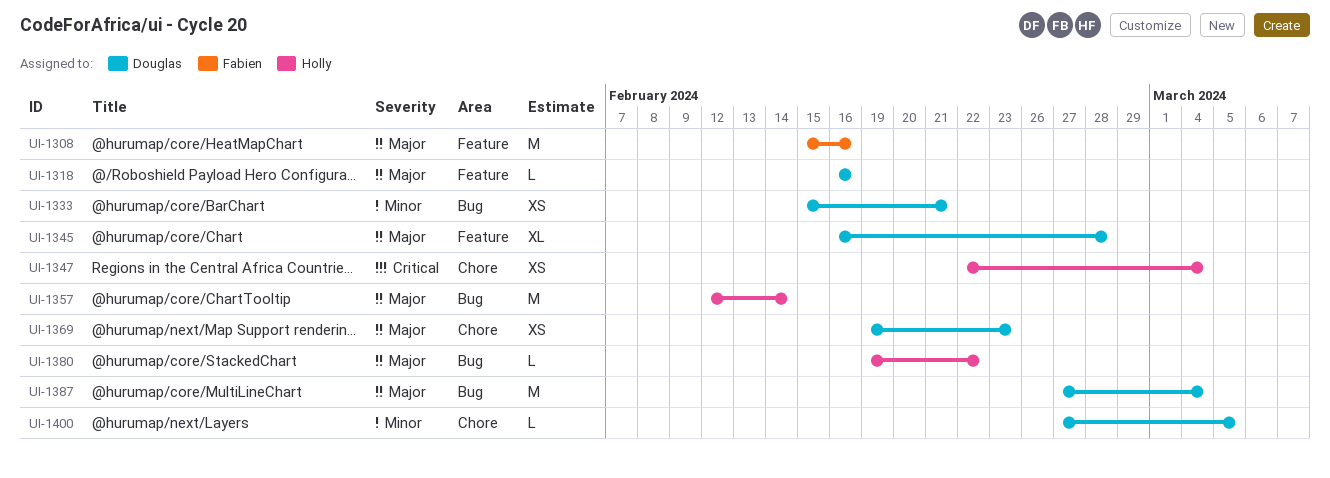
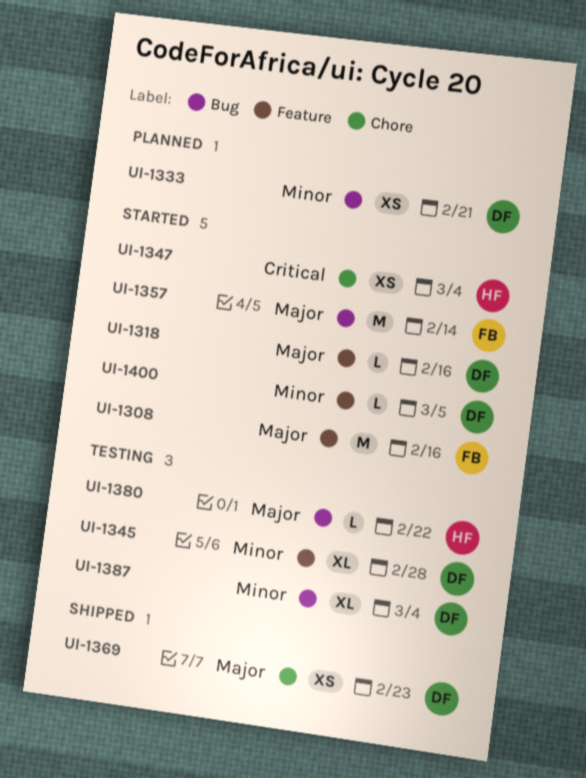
UI-1345, priority: Major -> Minor
UI-1357, owner: Holly -> Fabien
UI-1387, priority: Major -> Minor
UI-1387, estimate: M -> XL
UI-1400, label: Chore -> Feature

